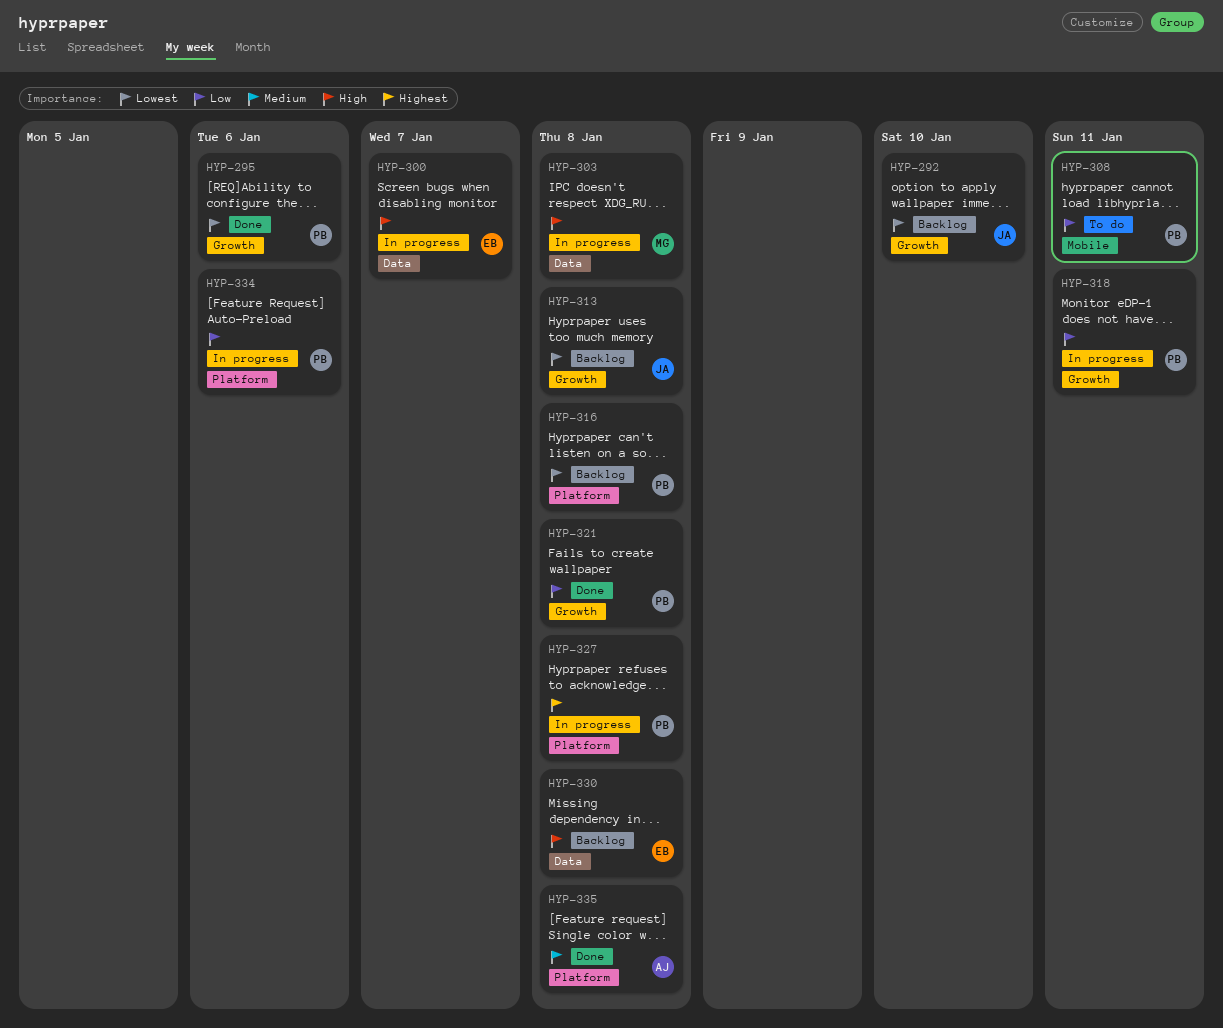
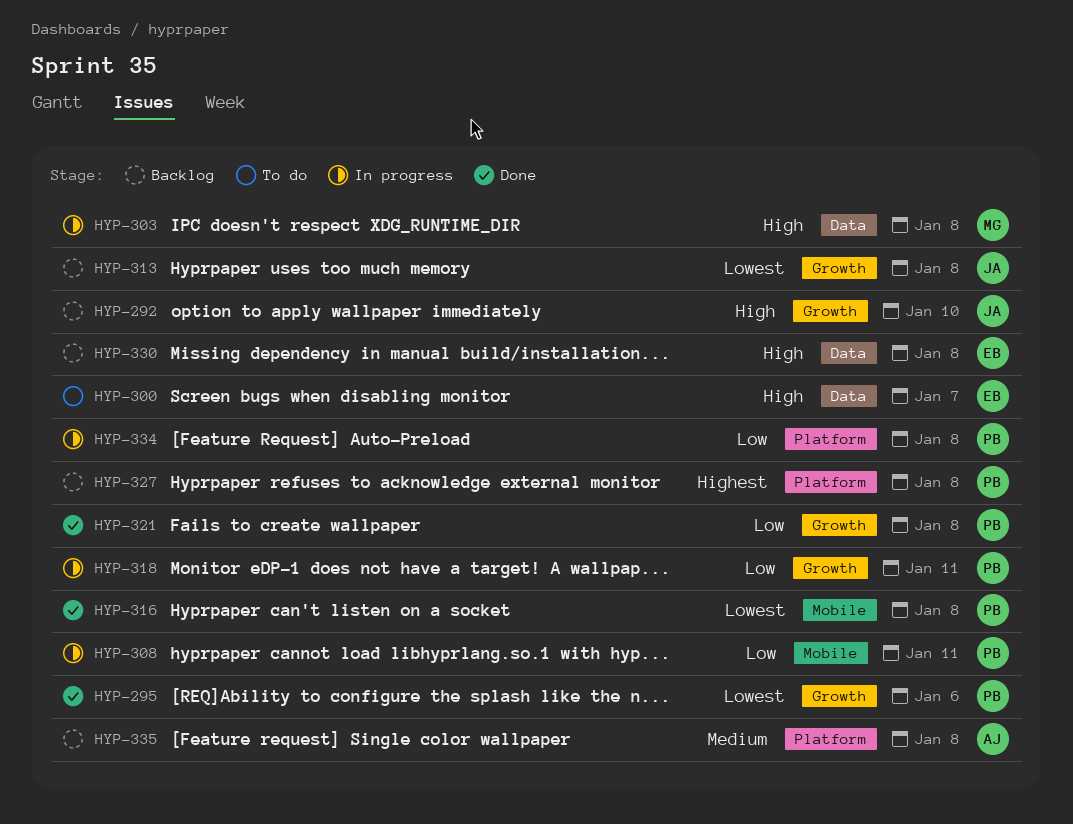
HYP-292, priority: Lowest -> High
HYP-300, status: In progress -> To do
HYP-308, status: To do -> In progress
HYP-316, status: Backlog -> Done
HYP-316, label: Platform -> Mobile
HYP-327, status: In progress -> Backlog
HYP-334, due: Jan 6 -> Jan 8
HYP-335, status: Done -> Backlog

